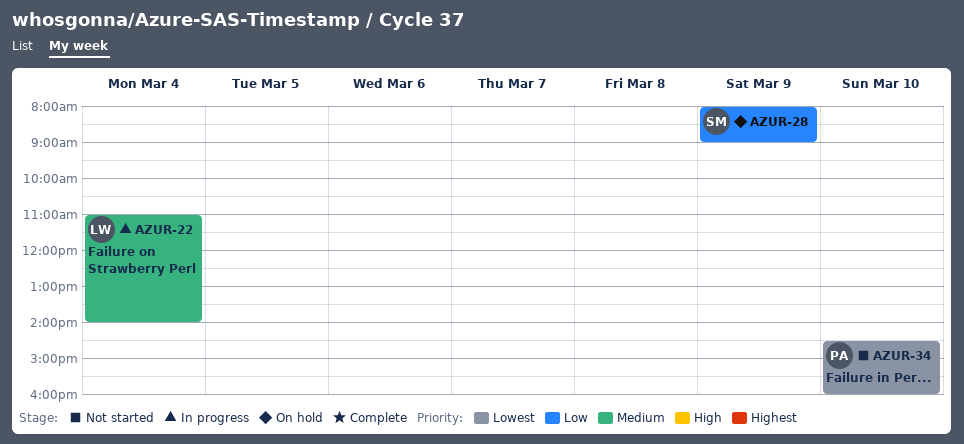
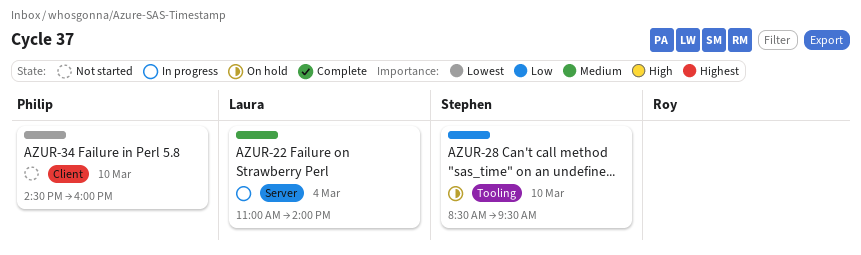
AZUR-28, day: Mar 9 -> Mar 10
AZUR-28, begins: 08:00 -> 08:30
AZUR-28, ends: 09:00 -> 09:30

